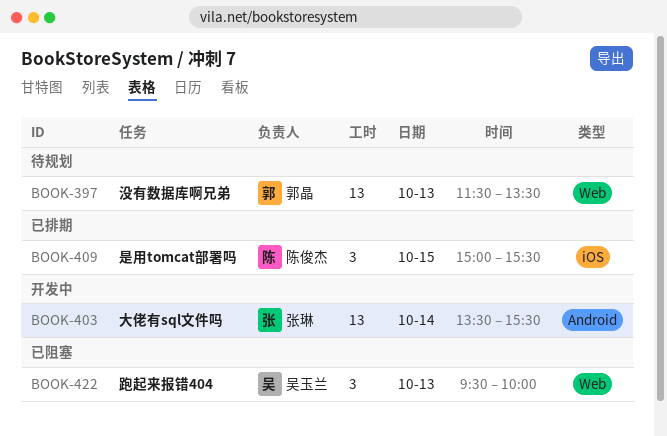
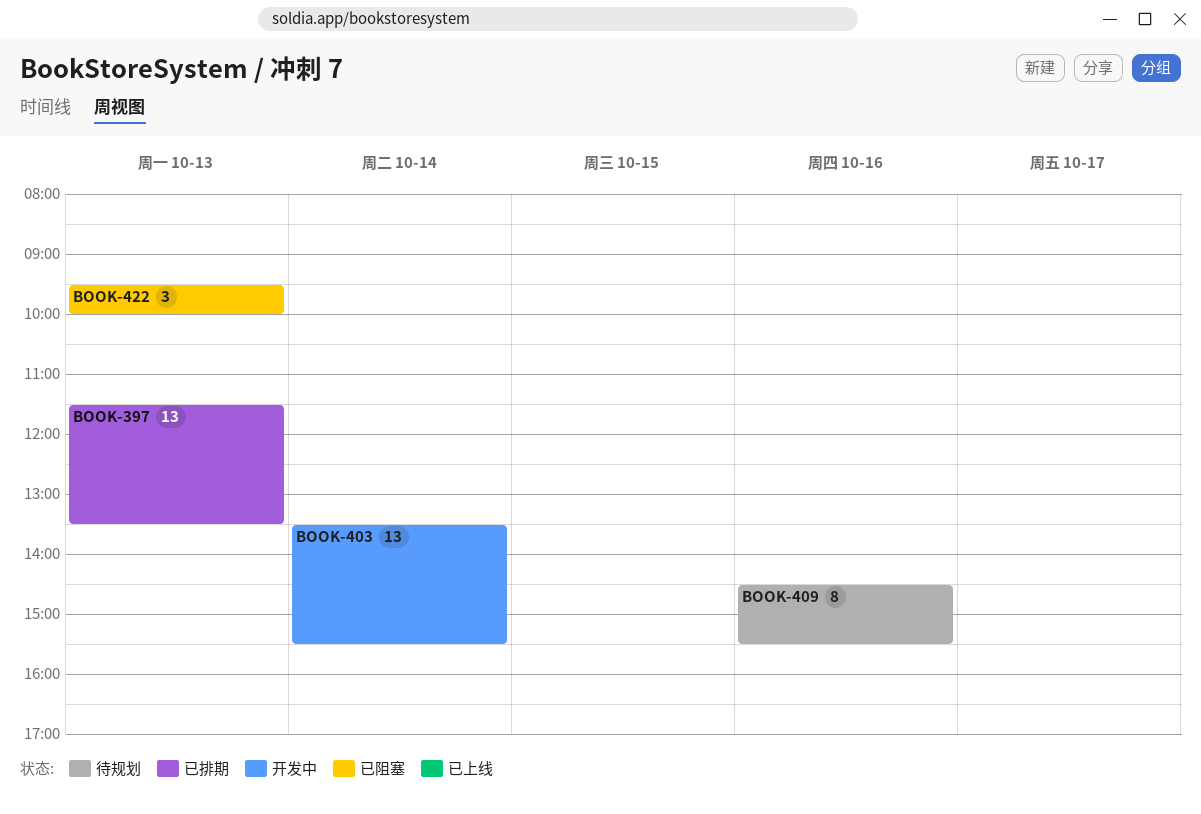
BOOK-397, status: 待规划 -> 已排期
BOOK-409, status: 已排期 -> 待规划
BOOK-409, estimate: 3 -> 8
BOOK-409, day: Oct 15 -> Oct 16
BOOK-409, begins: 15:00 -> 14:30

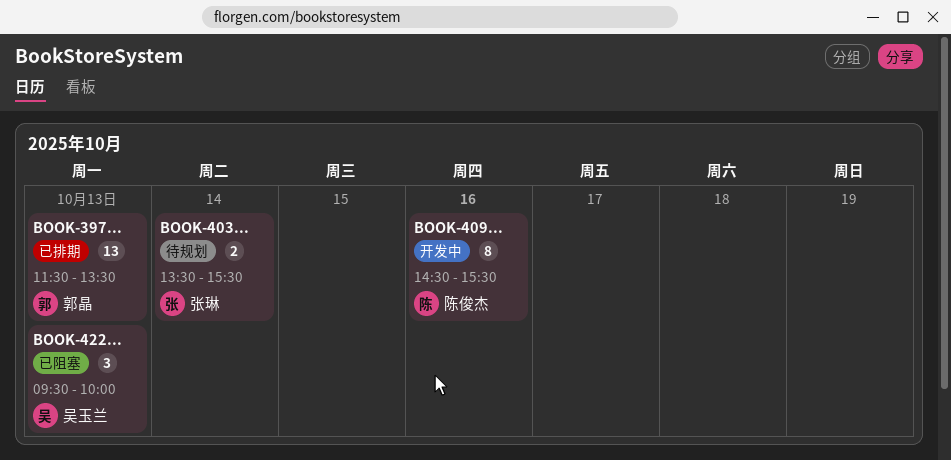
BOOK-403, status: 开发中 -> 待规划
BOOK-403, estimate: 13 -> 2
BOOK-409, status: 待规划 -> 开发中

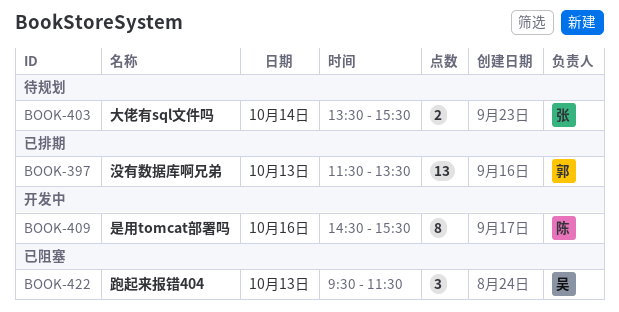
BOOK-422, ends: 10:00 -> 11:30

